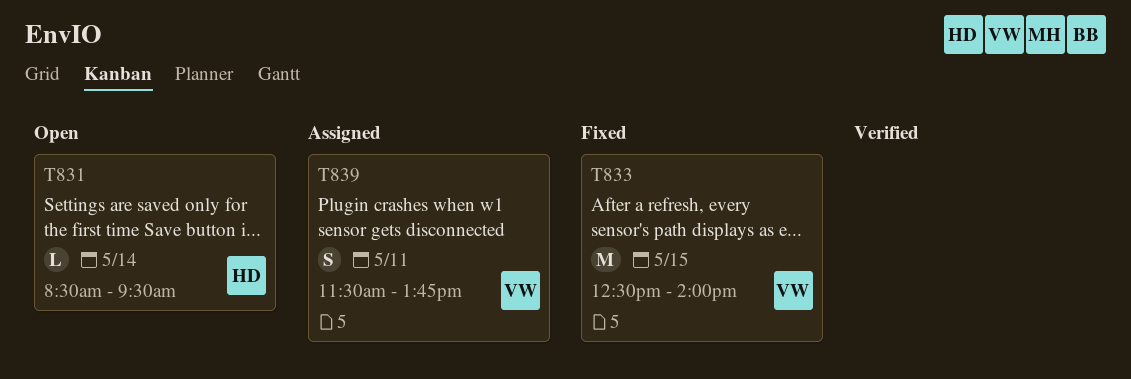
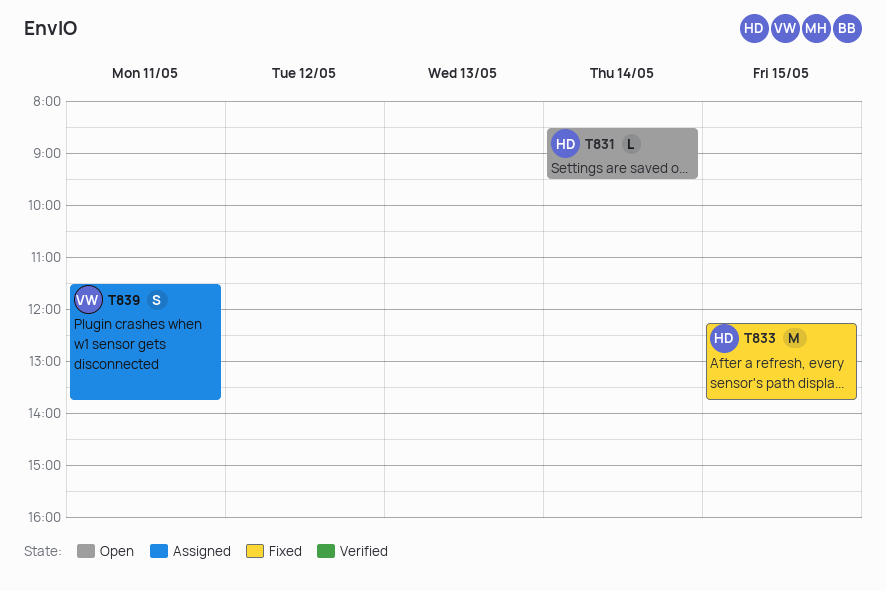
T833, owner: VW -> HD
T833, begins: 12:30 -> 12:15
T833, ends: 14:00 -> 13:45

